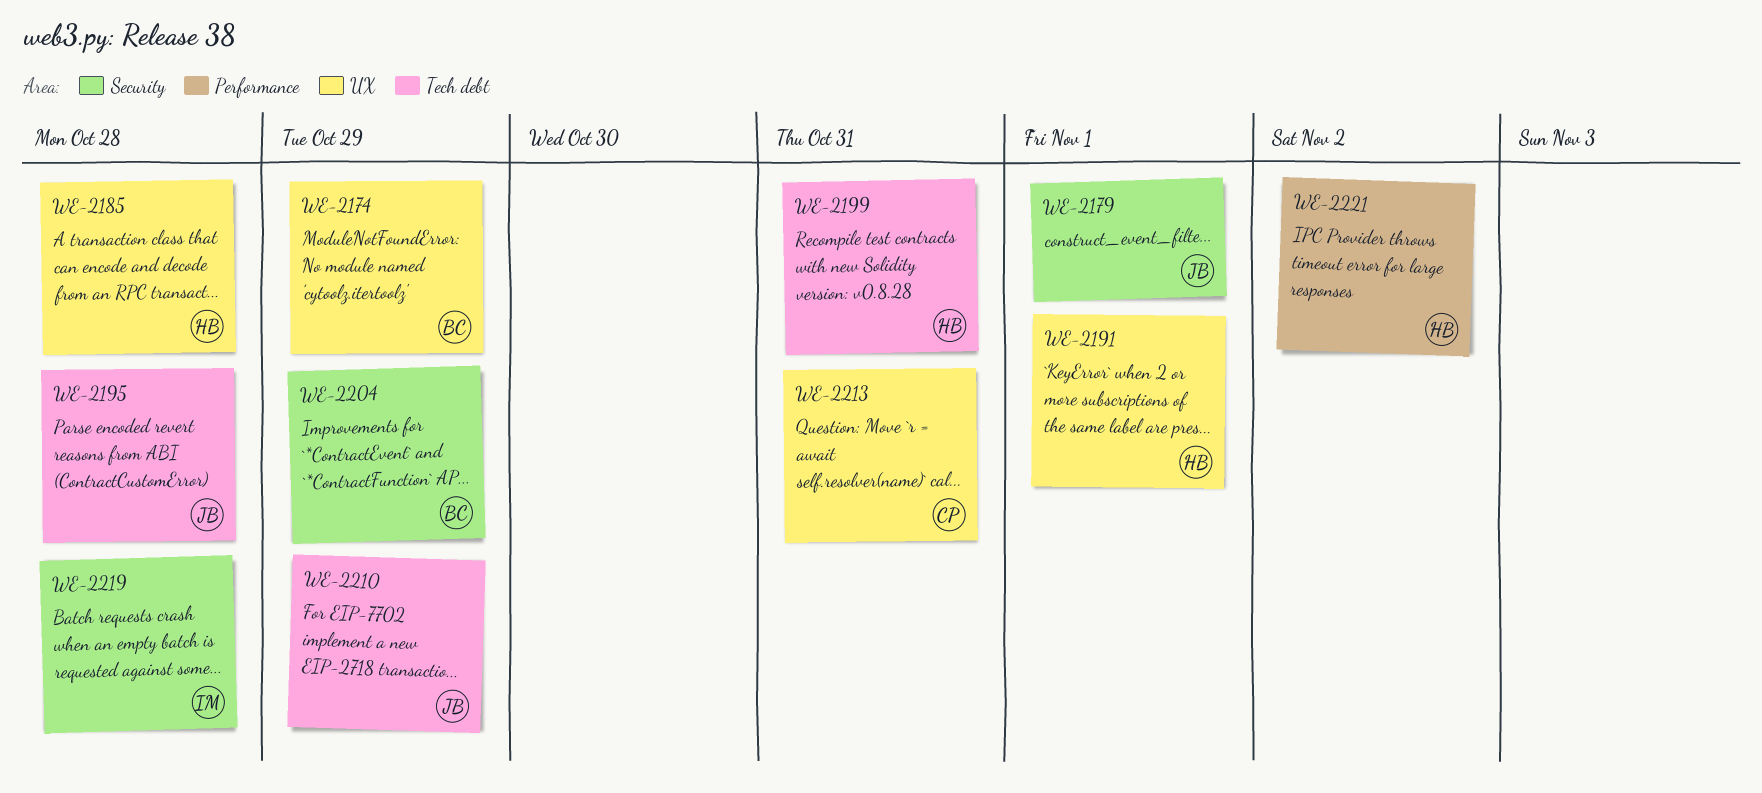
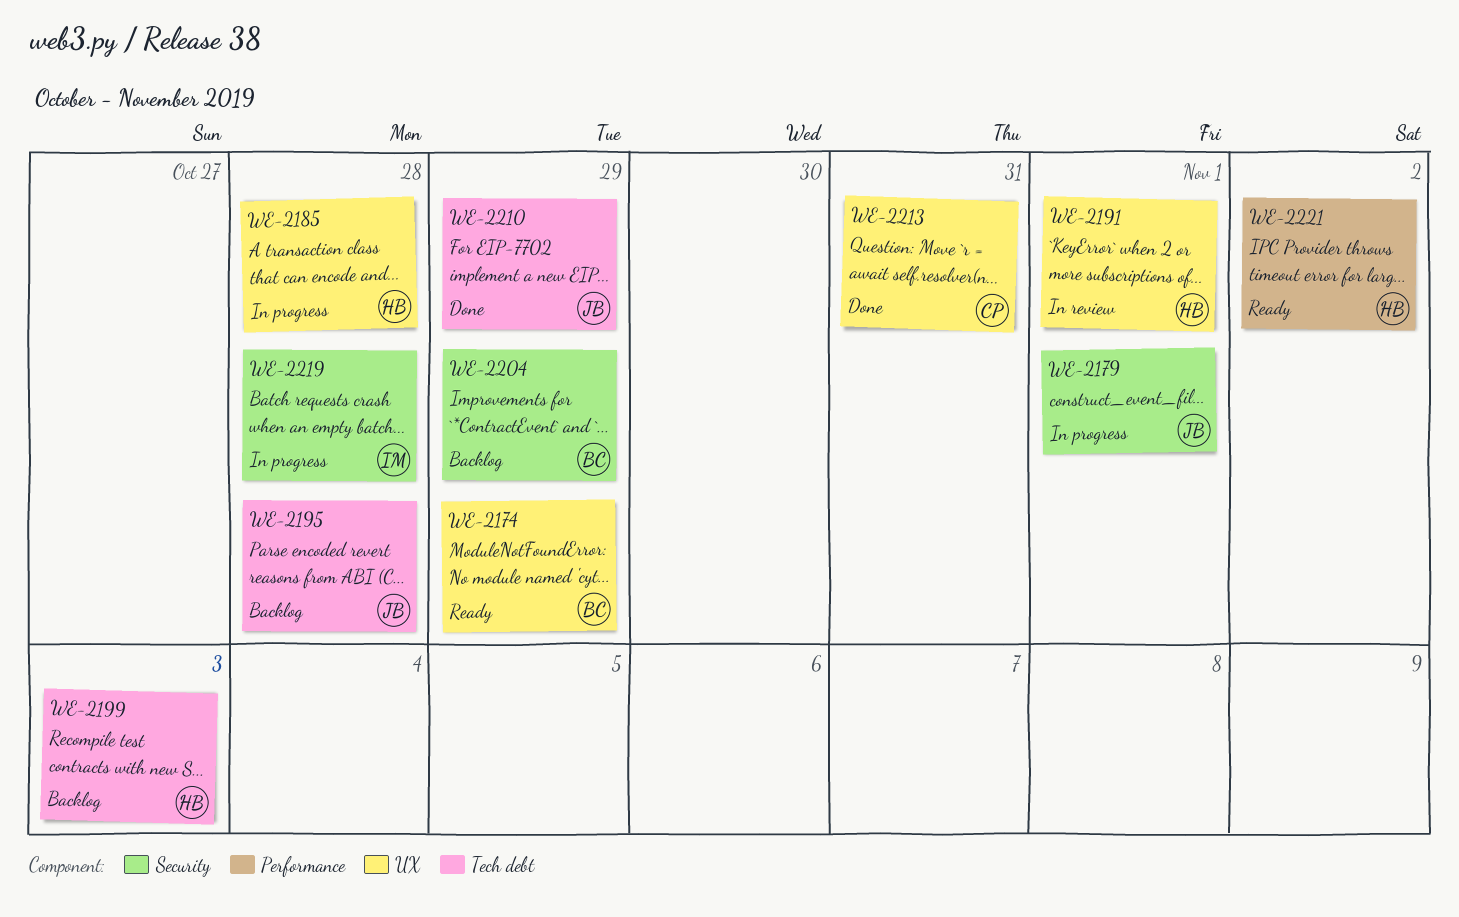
WE-2199, due: Oct 31 -> Nov 3

